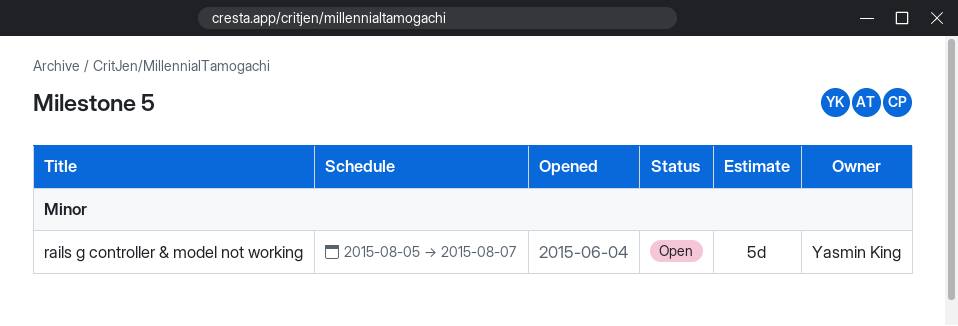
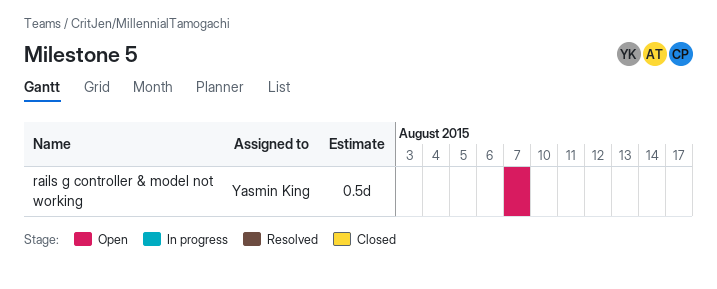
rails g controller & model not working, estimate: 5d -> 0.5d
rails g controller & model not working, start: Aug 5 -> Aug 7

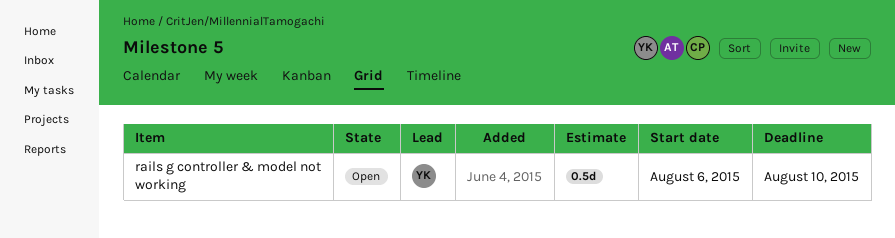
rails g controller & model not working, start: Aug 7 -> Aug 6
rails g controller & model not working, due: Aug 7 -> Aug 10

